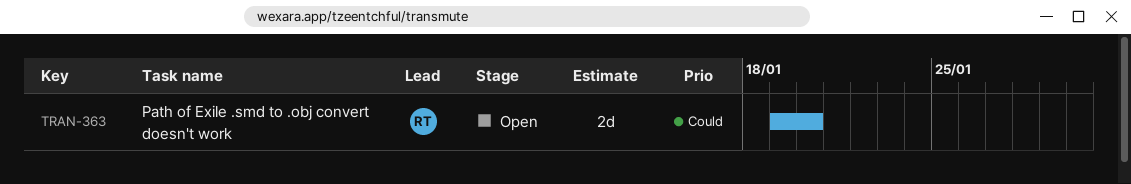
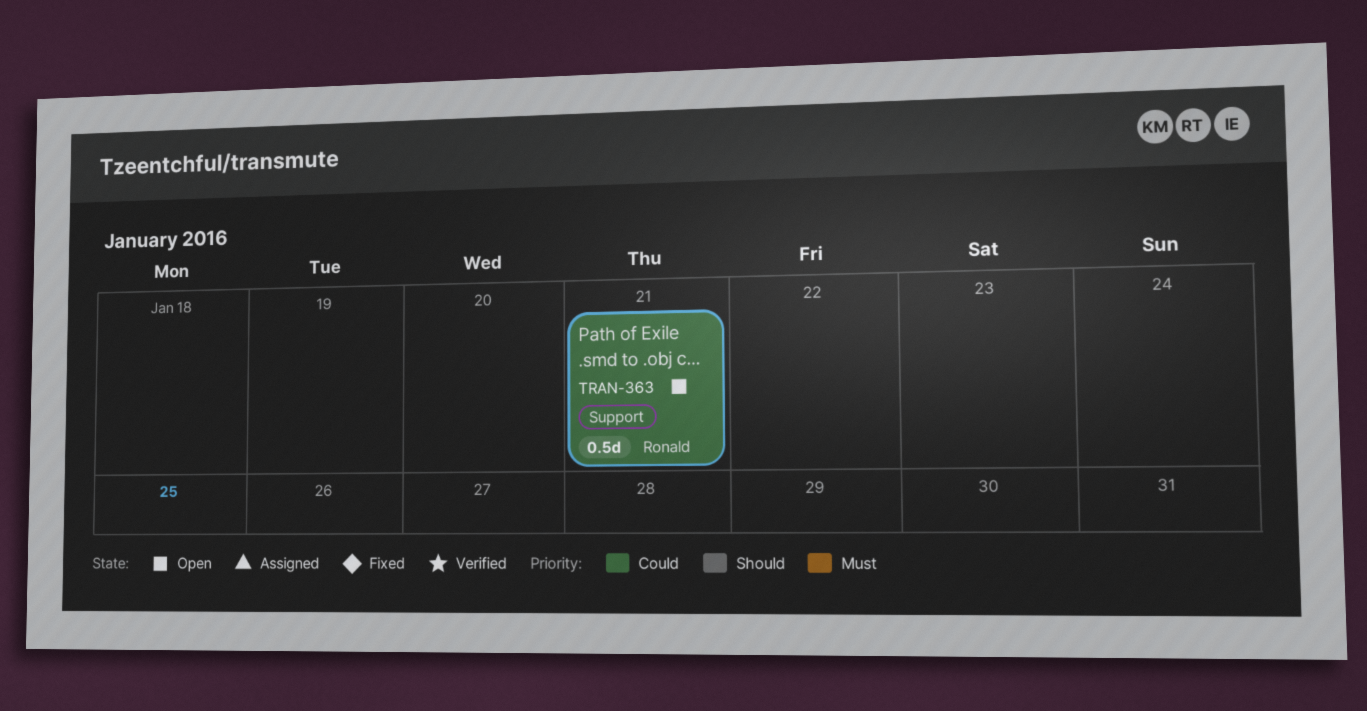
TRAN-363, estimate: 2d -> 0.5d
TRAN-363, due: Jan 20 -> Jan 21

